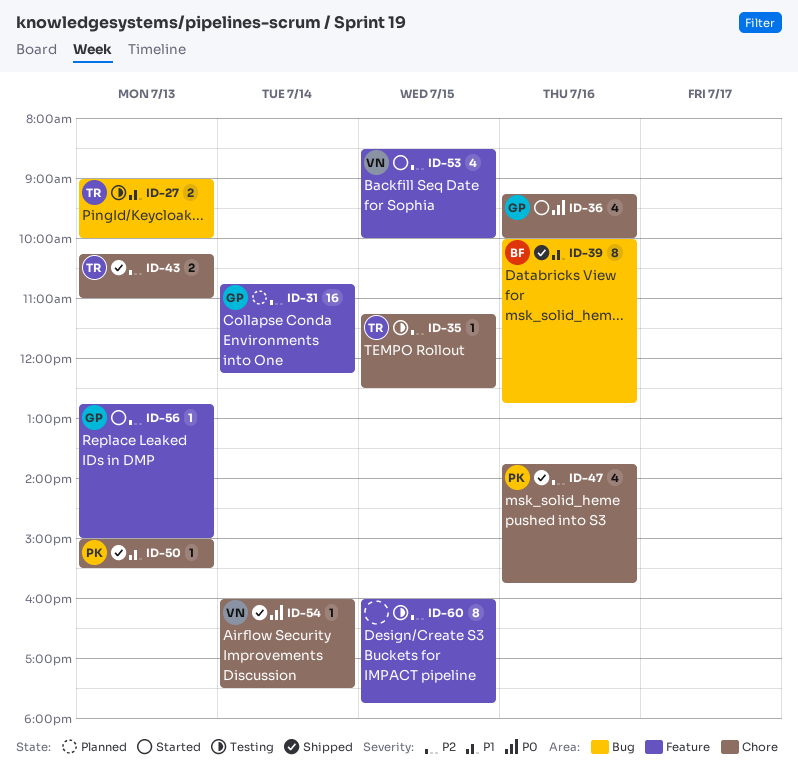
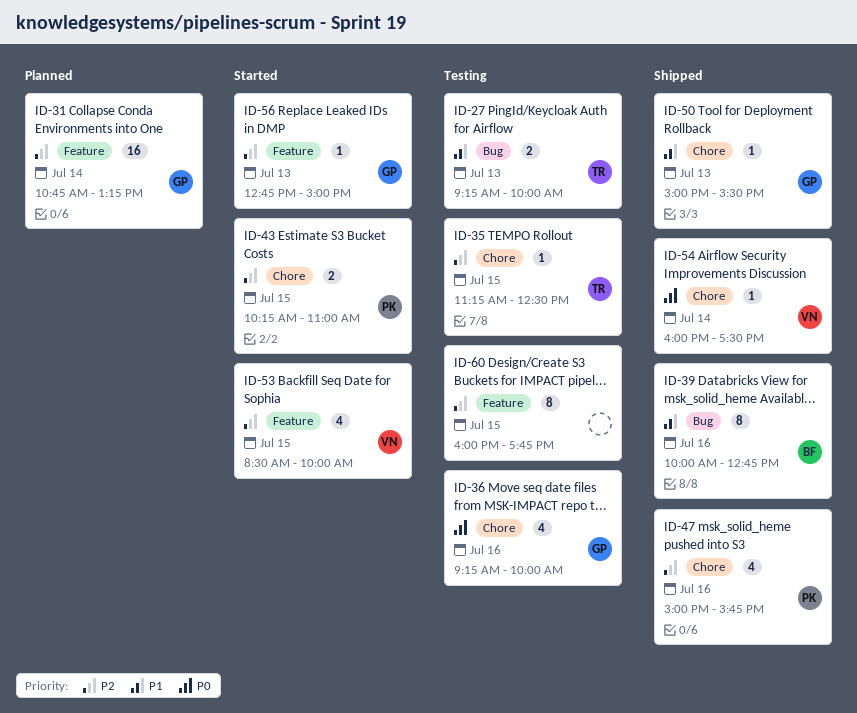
ID-27, begins: 09:00 -> 09:15
ID-31, ends: 12:15 -> 13:15
ID-36, status: Started -> Testing
ID-43, status: Shipped -> Started
ID-43, owner: TR -> PK
ID-43, day: Jul 13 -> Jul 15
ID-47, begins: 13:45 -> 15:00
ID-50, owner: PK -> GP

